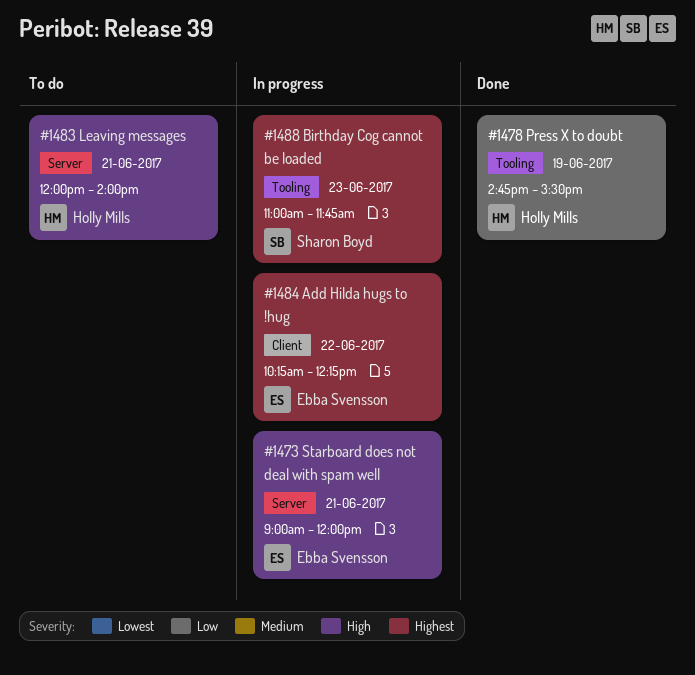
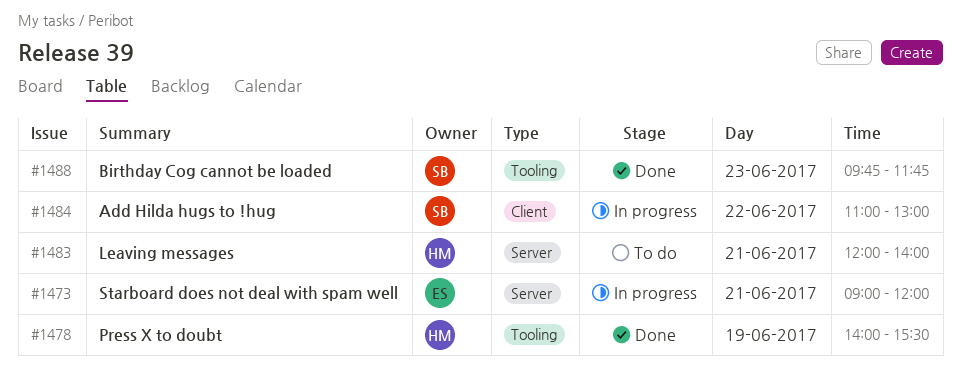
#1478, begins: 14:45 -> 14:00
#1484, owner: Ebba Svensson -> Sharon Boyd
#1484, begins: 10:15 -> 11:00
#1484, ends: 12:15 -> 13:00
#1488, status: In progress -> Done
#1488, begins: 11:00 -> 09:45

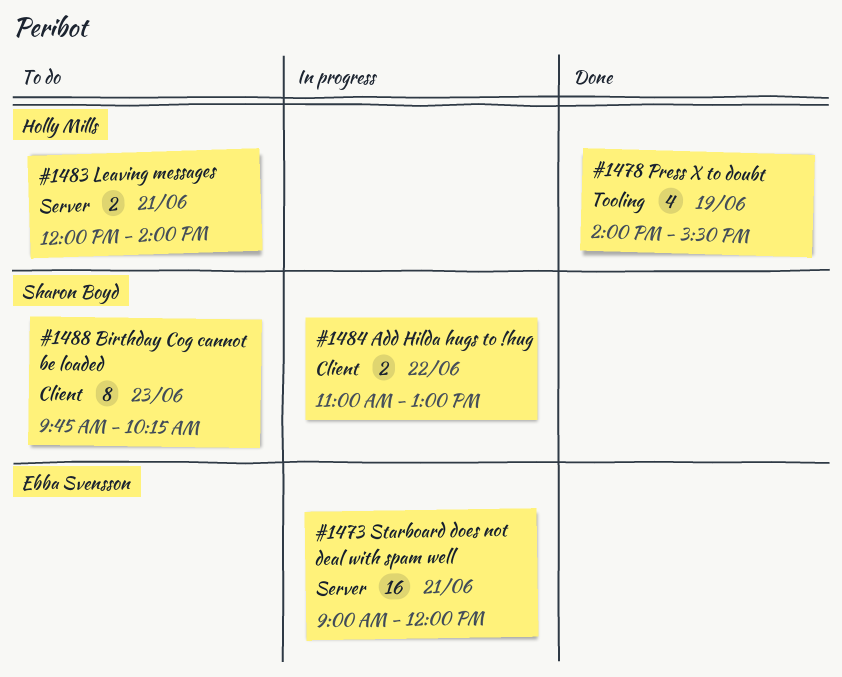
#1488, status: Done -> To do
#1488, label: Tooling -> Client
#1488, ends: 11:45 -> 10:15

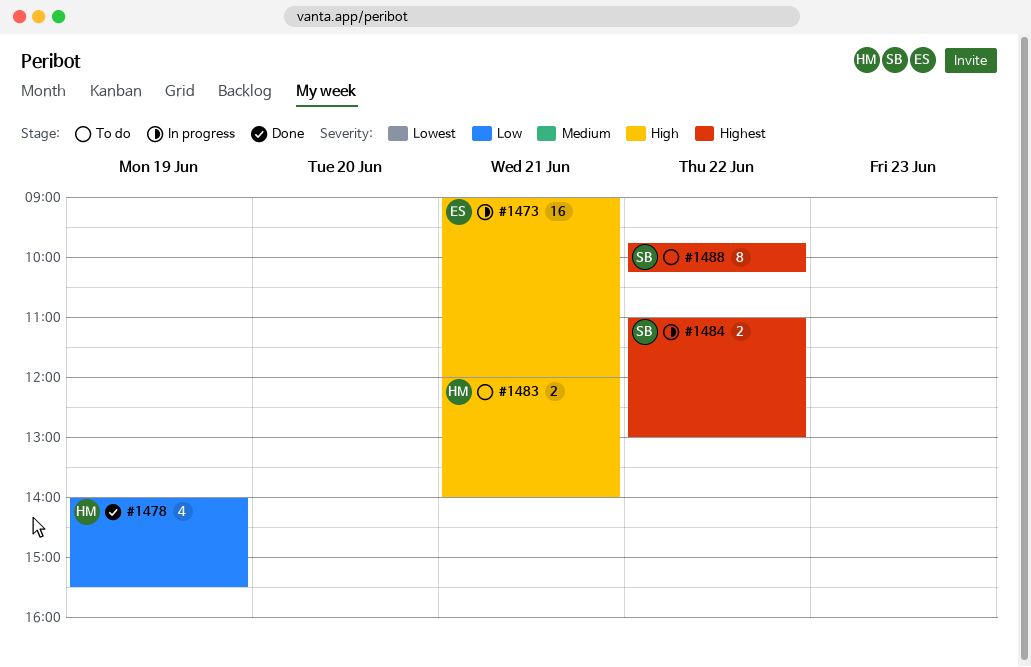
#1488, day: Jun 23 -> Jun 22

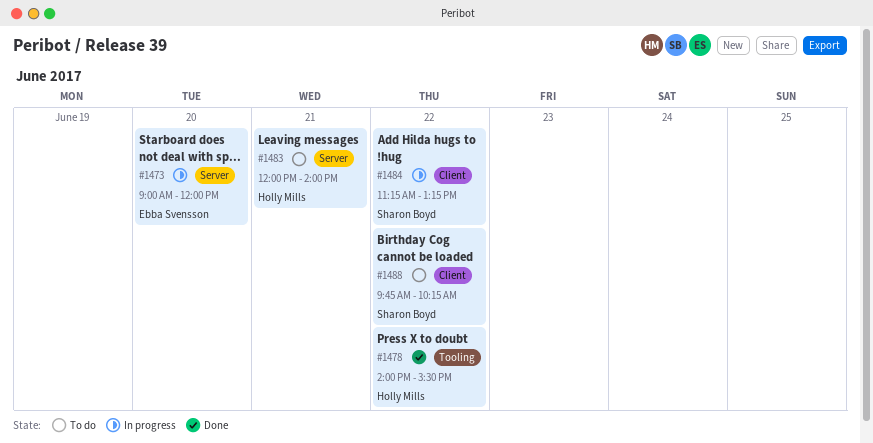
#1473, day: Jun 21 -> Jun 20
#1478, day: Jun 19 -> Jun 22
#1484, begins: 11:00 -> 11:15
#1484, ends: 13:00 -> 13:15

